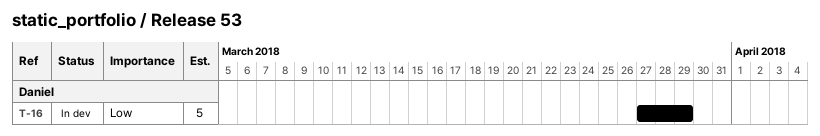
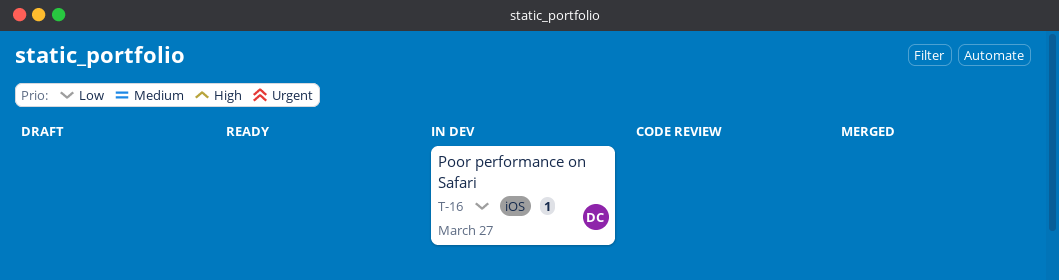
T-16, estimate: 5 -> 1
T-16, due: Mar 29 -> Mar 27

